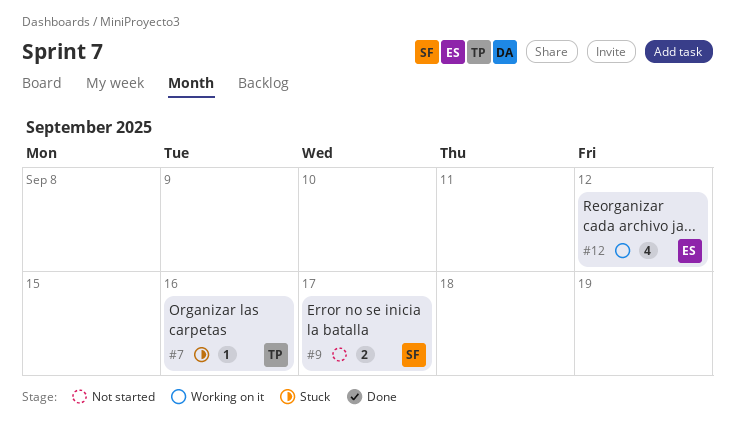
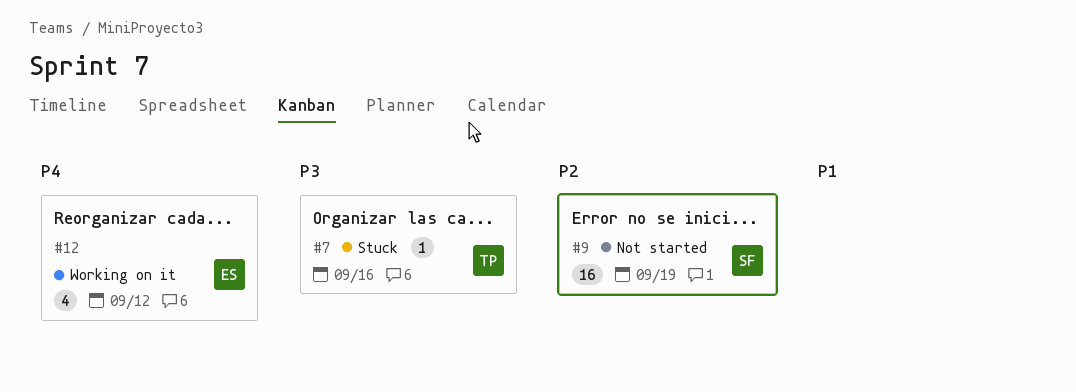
#9, estimate: 2 -> 16
#9, due: Sep 17 -> Sep 19

